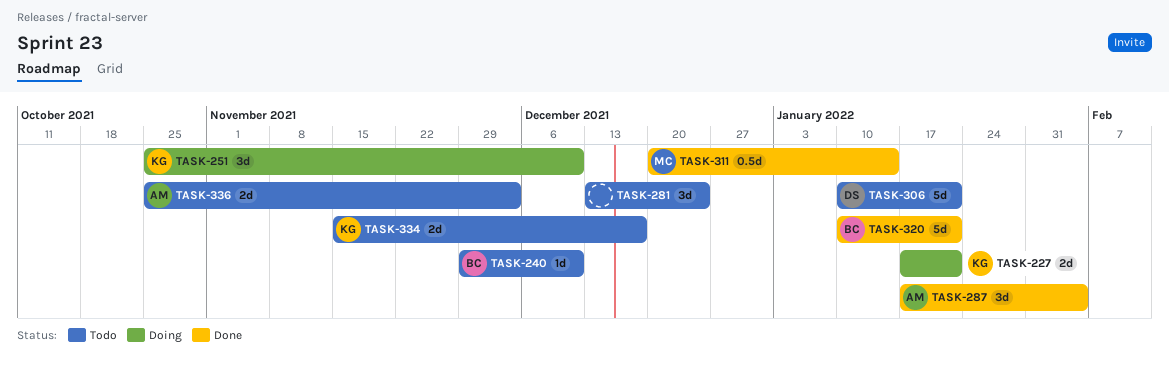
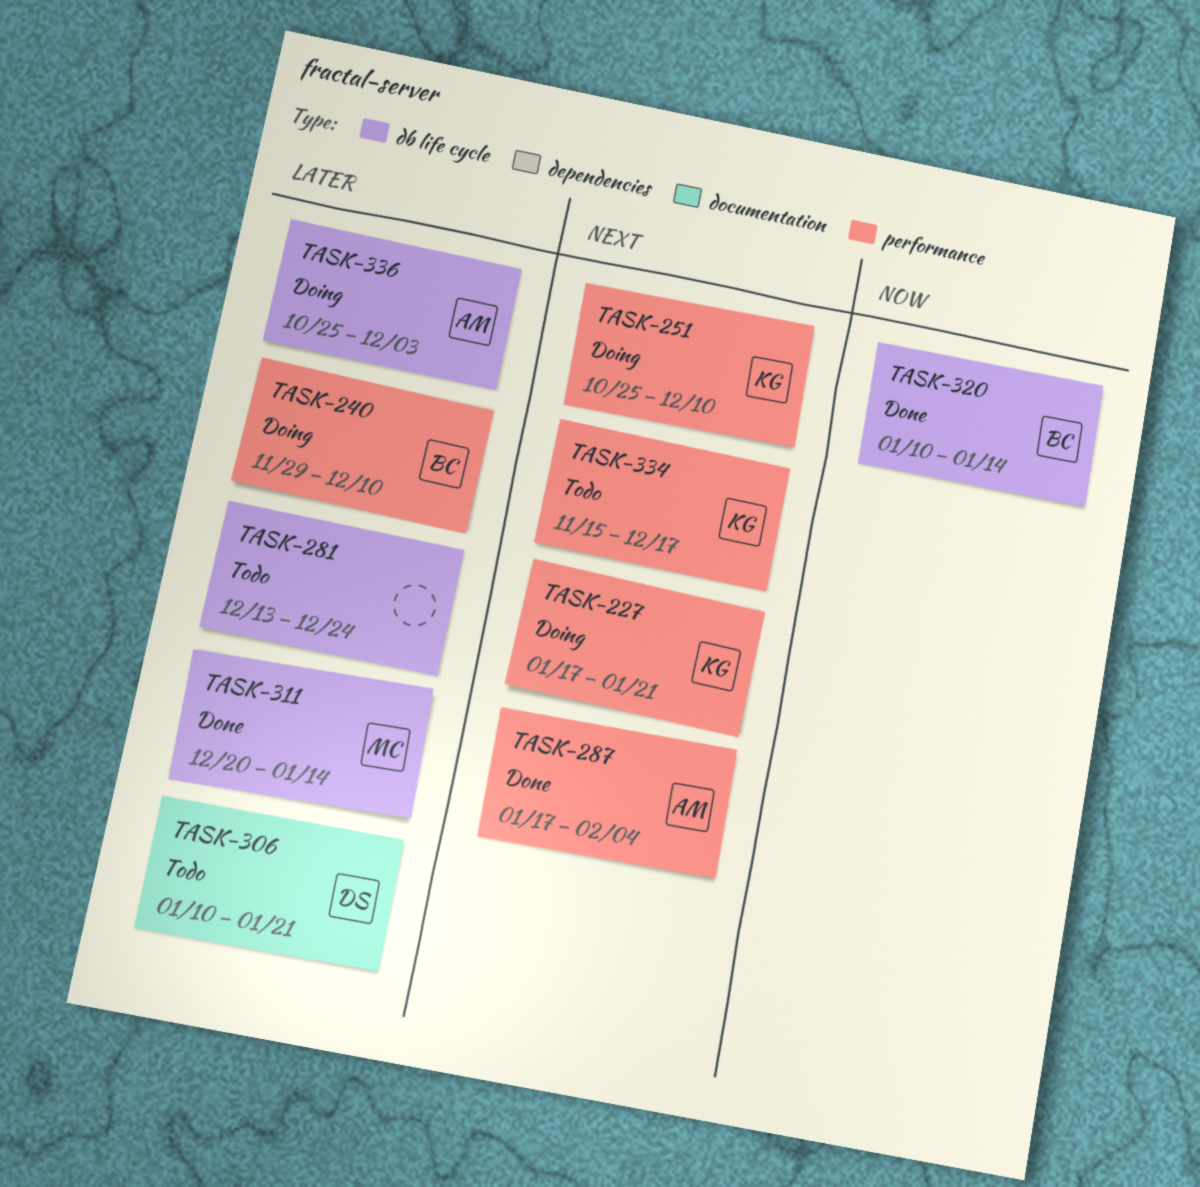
TASK-240, status: Todo -> Doing
TASK-320, due: Jan 21 -> Jan 14
TASK-336, status: Todo -> Doing

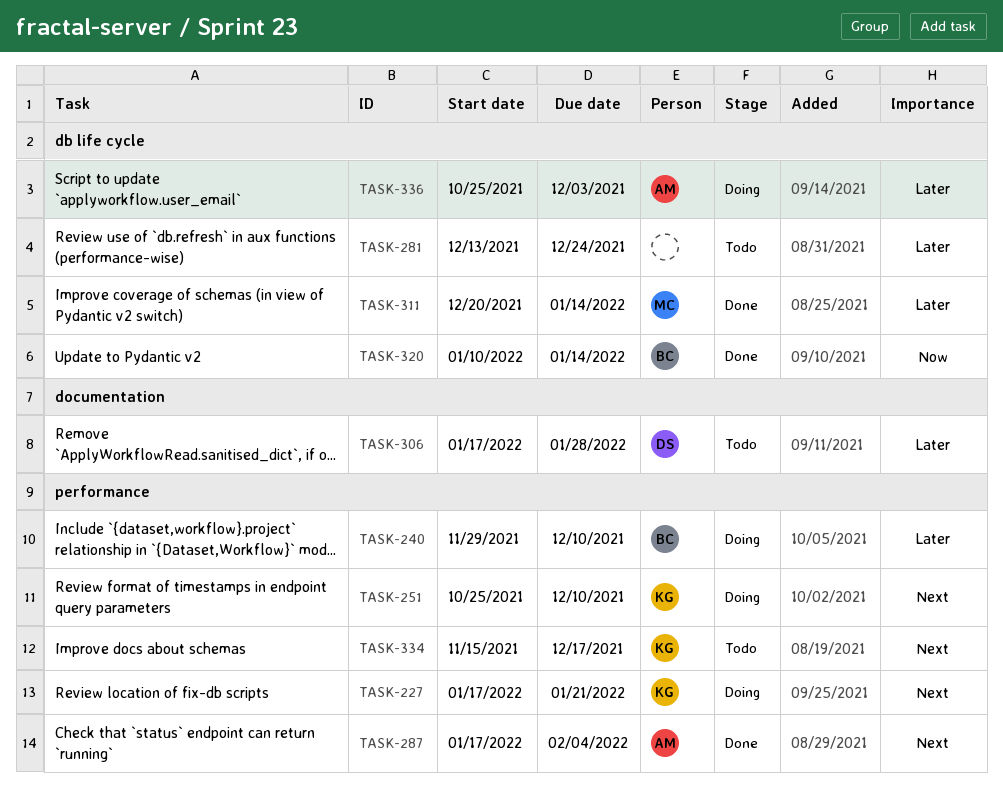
TASK-306, start: Jan 10 -> Jan 17
TASK-306, due: Jan 21 -> Jan 28

